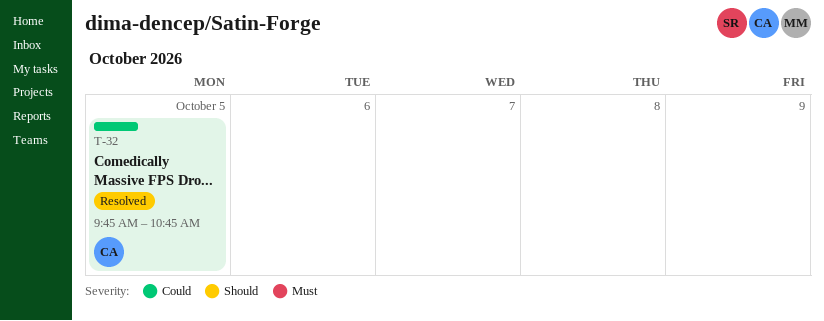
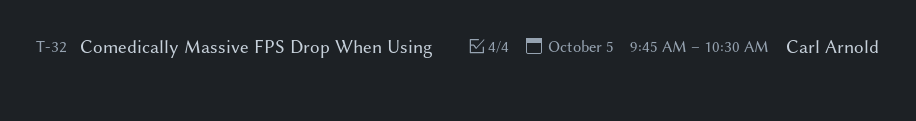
T-32, ends: 10:45 -> 10:30

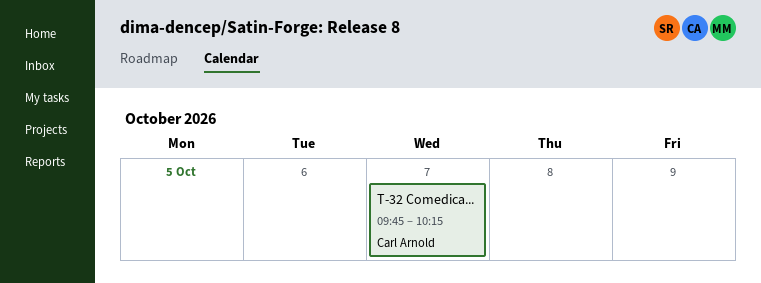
T-32, day: Oct 5 -> Oct 7
T-32, ends: 10:30 -> 10:15

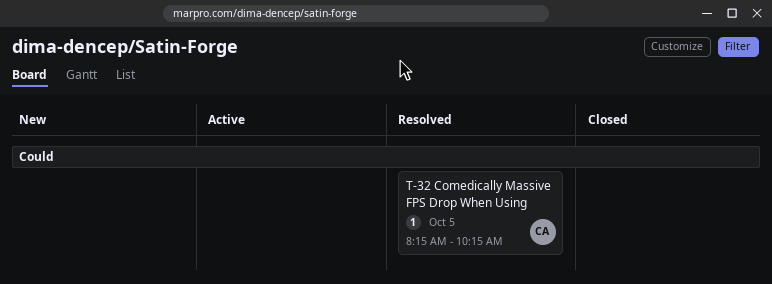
T-32, day: Oct 7 -> Oct 5
T-32, begins: 09:45 -> 08:15

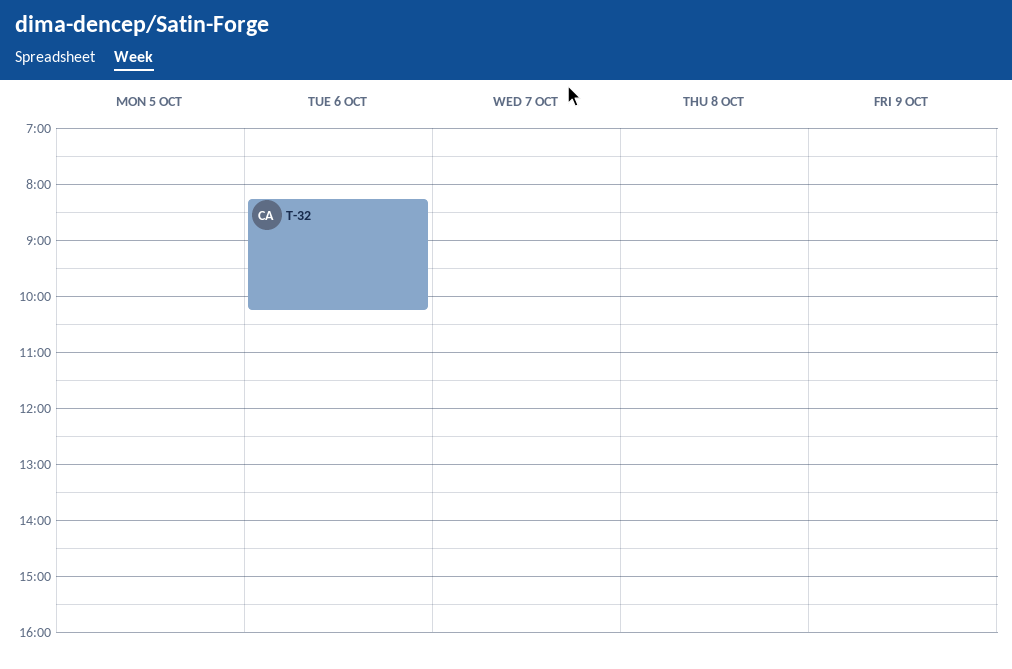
T-32, day: Oct 5 -> Oct 6

